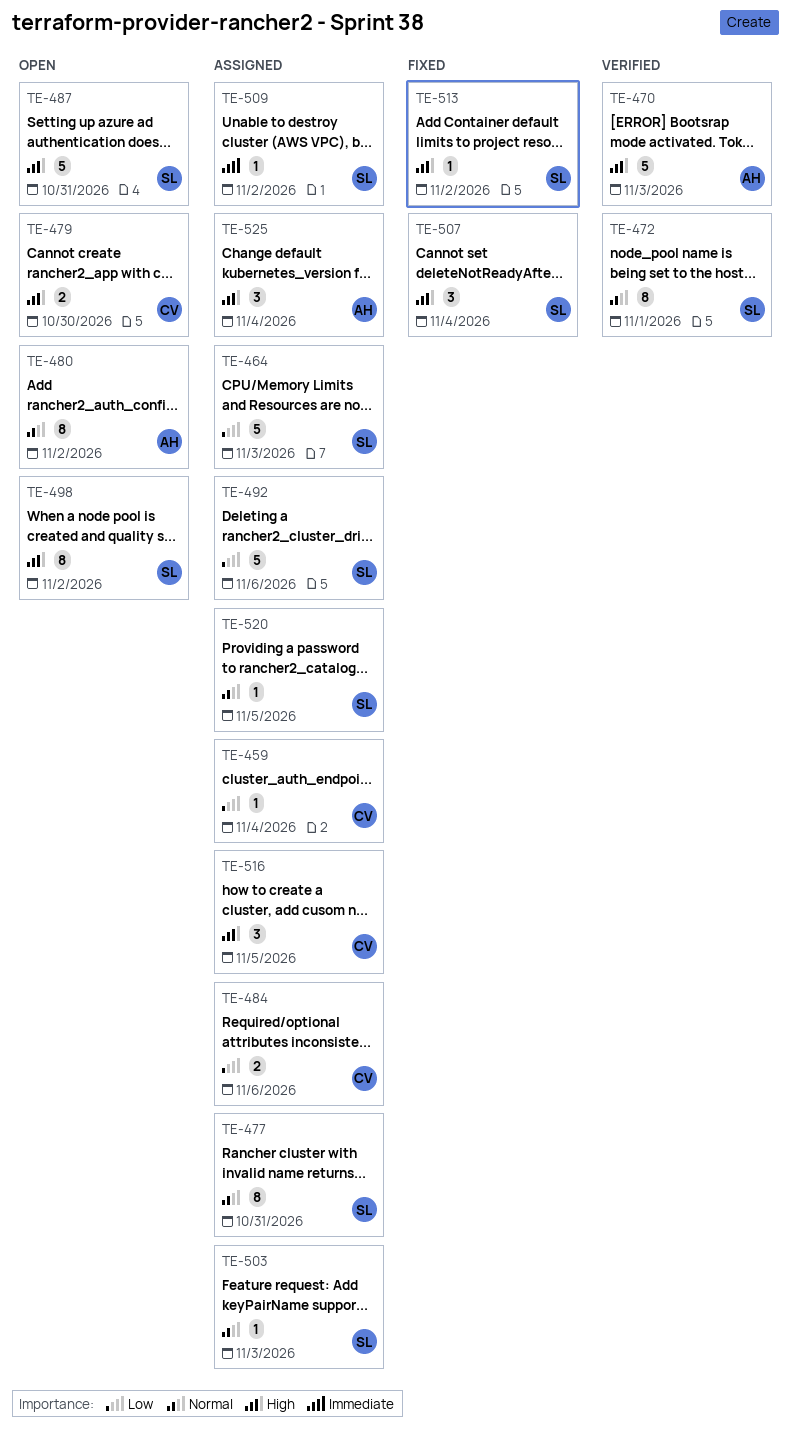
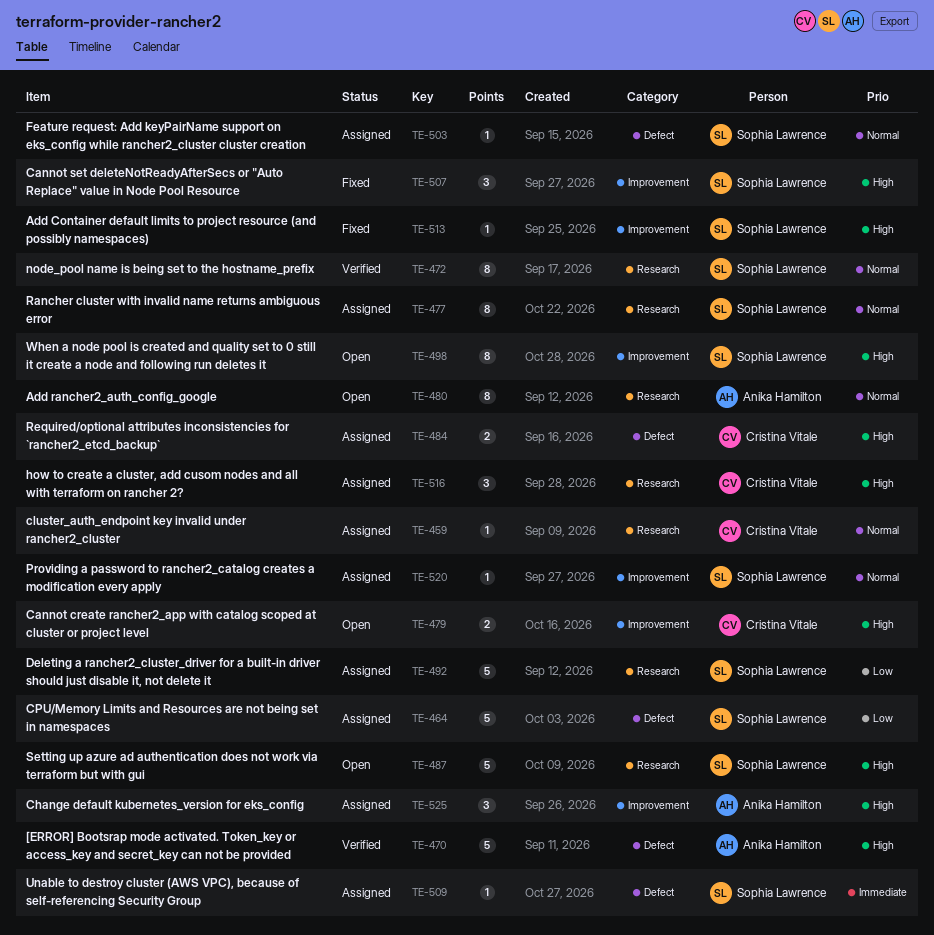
TE-459, priority: Low -> Normal
TE-484, priority: Low -> High

